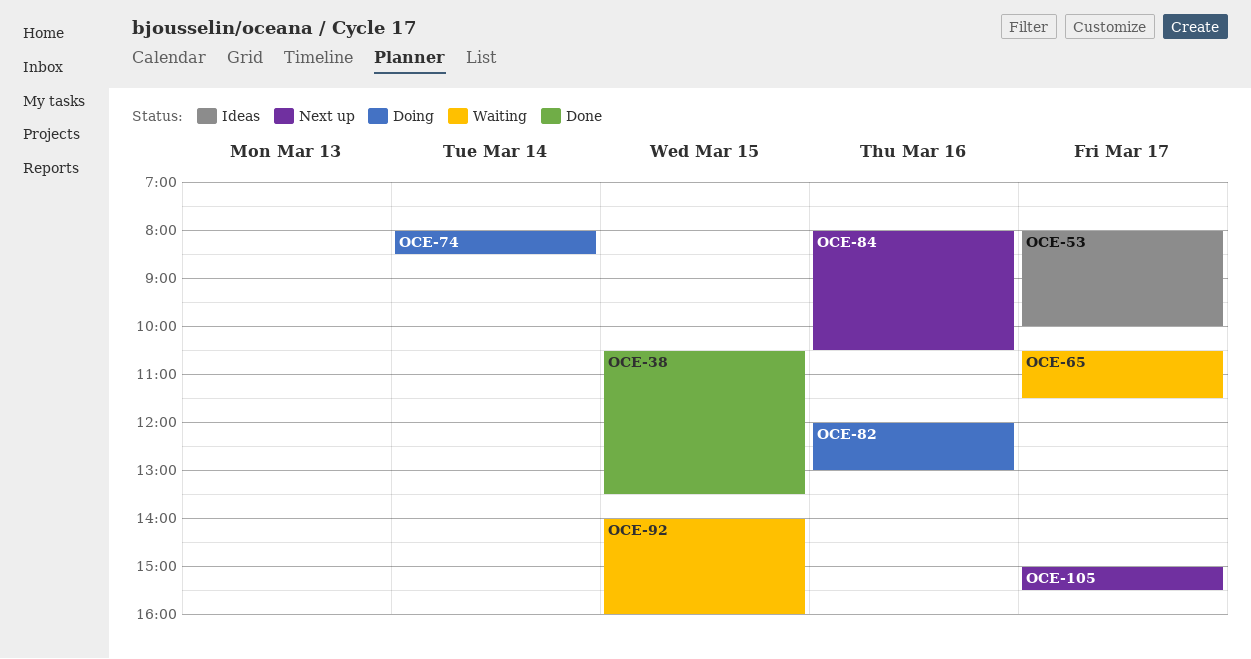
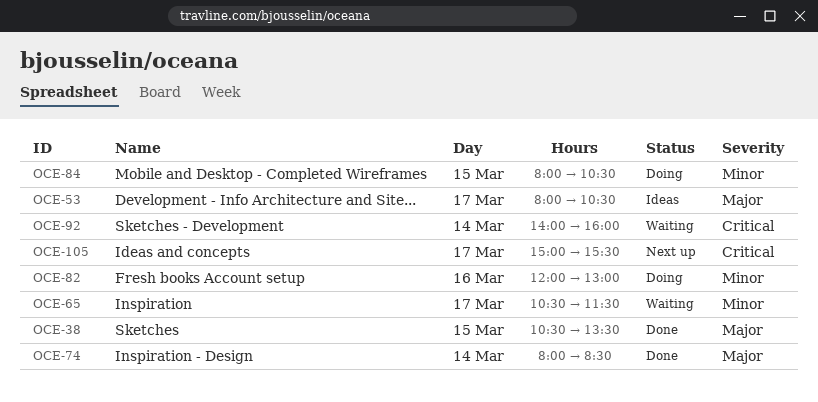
OCE-53, ends: 10:00 -> 10:30
OCE-74, status: Doing -> Done
OCE-84, status: Next up -> Doing
OCE-84, day: Mar 16 -> Mar 15
OCE-92, day: Mar 15 -> Mar 14

